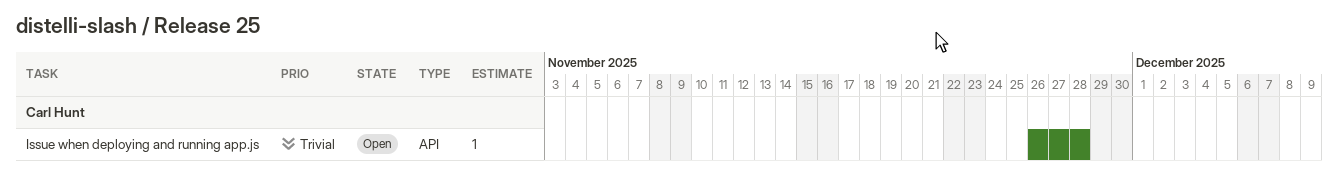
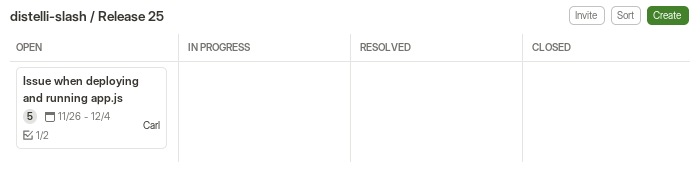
Issue when deploying and running app.js, estimate: 1 -> 5
Issue when deploying and running app.js, due: Nov 28 -> Dec 4

